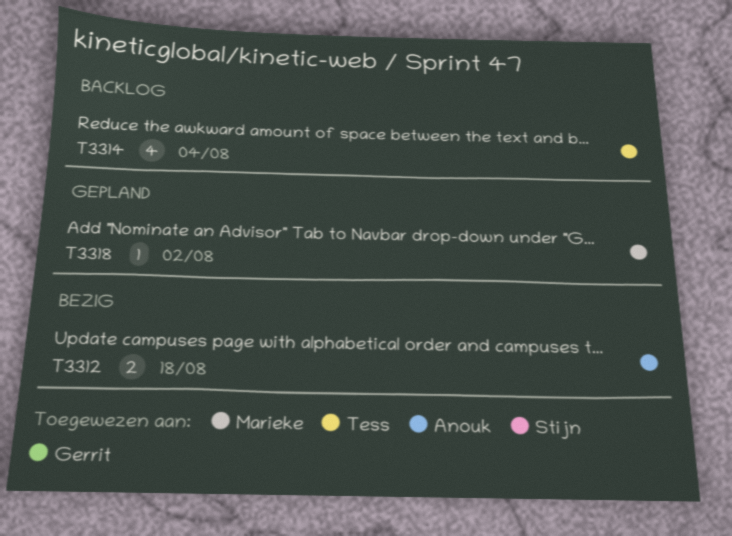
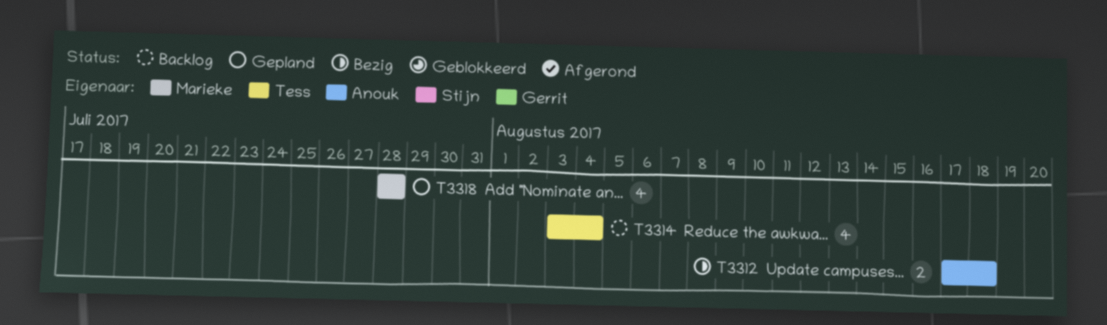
T3318, estimate: 1 -> 4
T3318, due: Aug 2 -> Jul 28

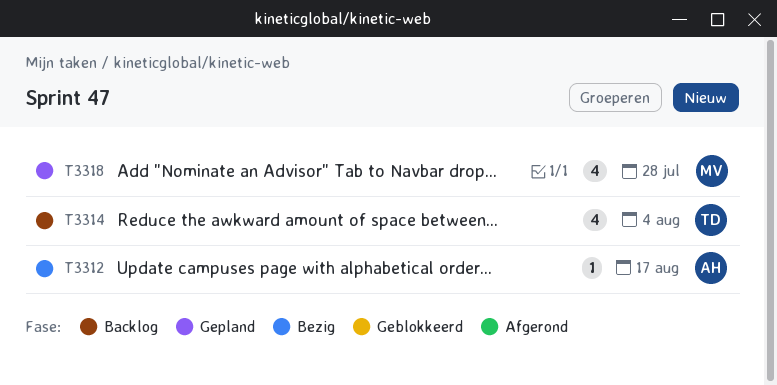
T3312, estimate: 2 -> 1
T3312, due: Aug 18 -> Aug 17

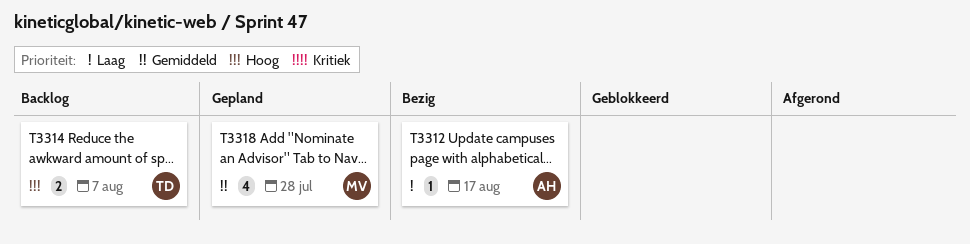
T3314, estimate: 4 -> 2
T3314, due: Aug 4 -> Aug 7

